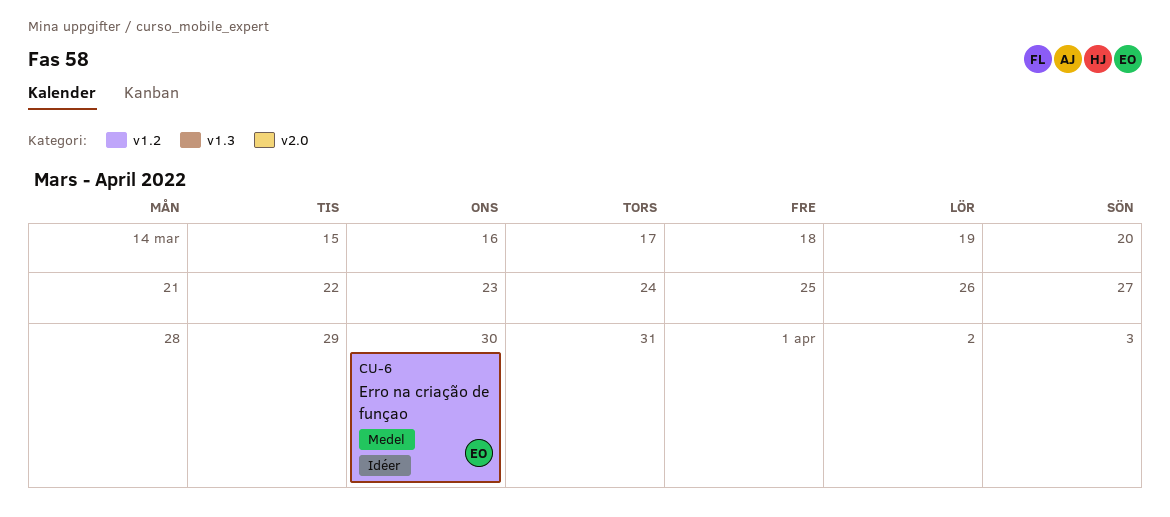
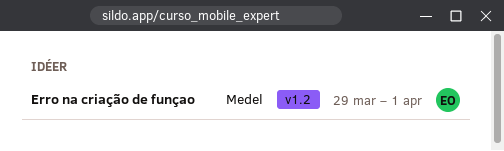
Erro na criação de funçao, due: Mar 30 -> Apr 1

